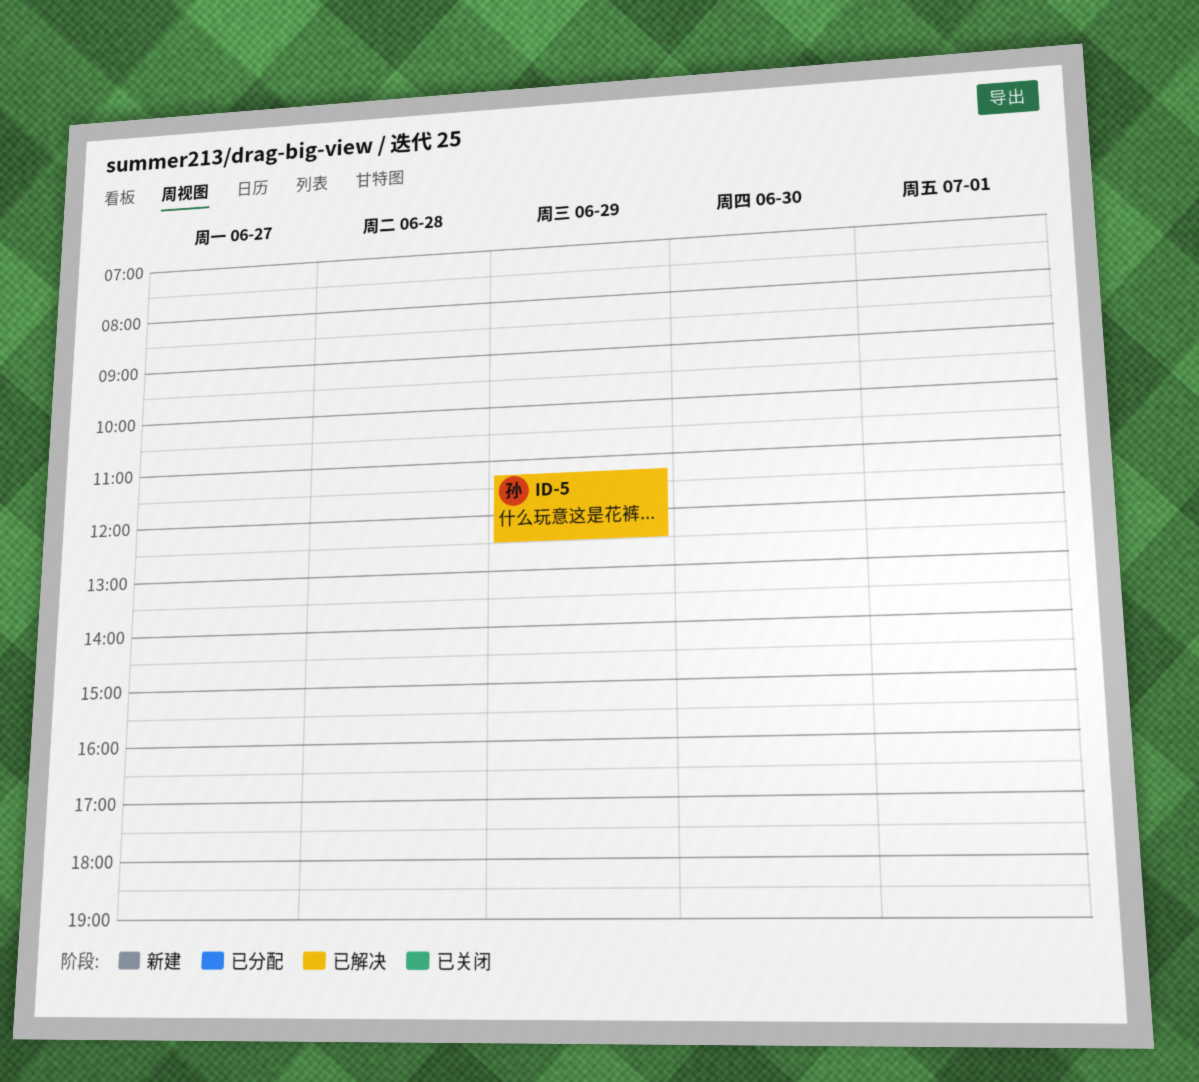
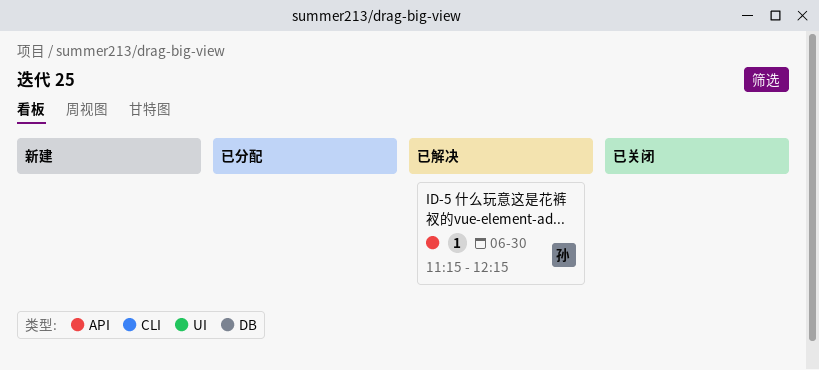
ID-5, day: Jun 29 -> Jun 30
ID-5, ends: 12:30 -> 12:15

